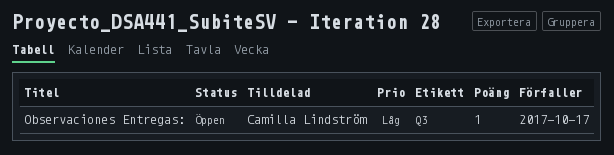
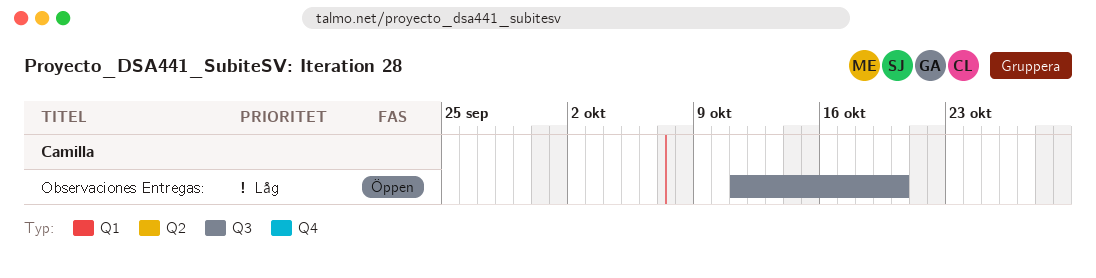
Observaciones Entregas:, due: Oct 17 -> Oct 20

